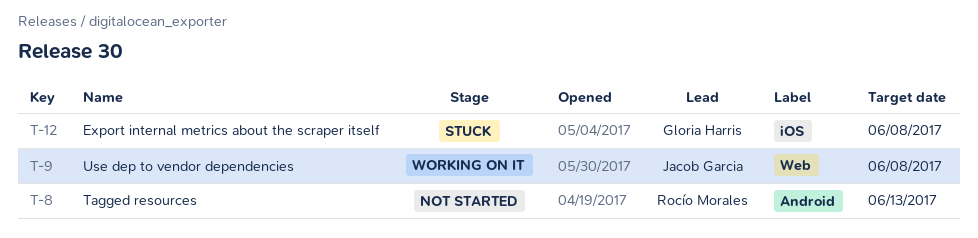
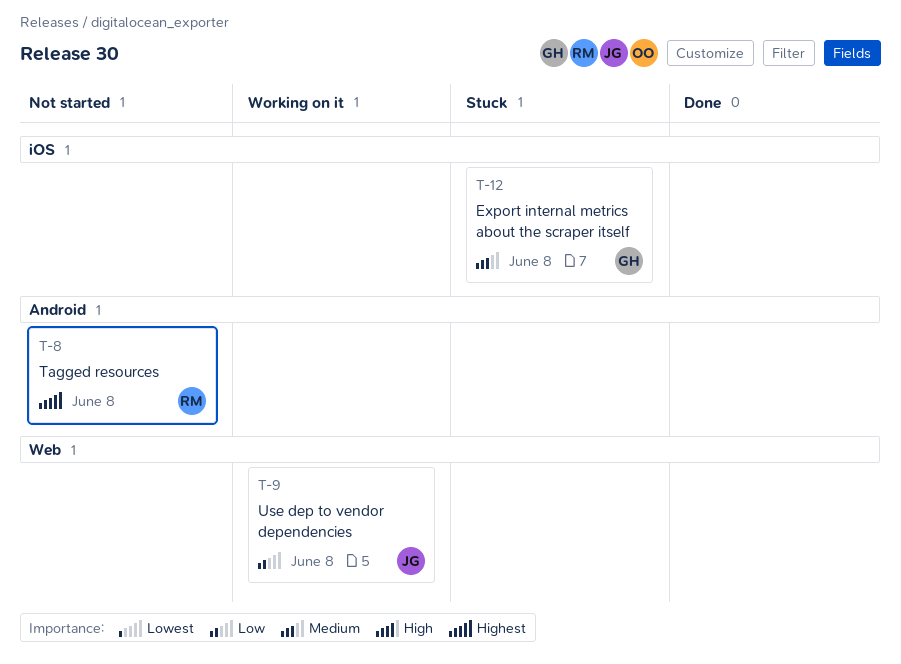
T-8, due: Jun 13 -> Jun 8

